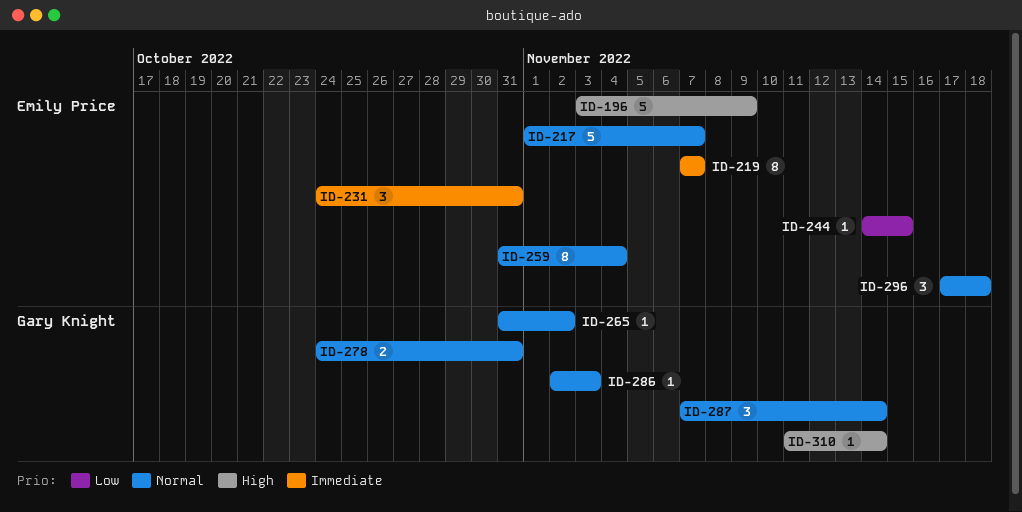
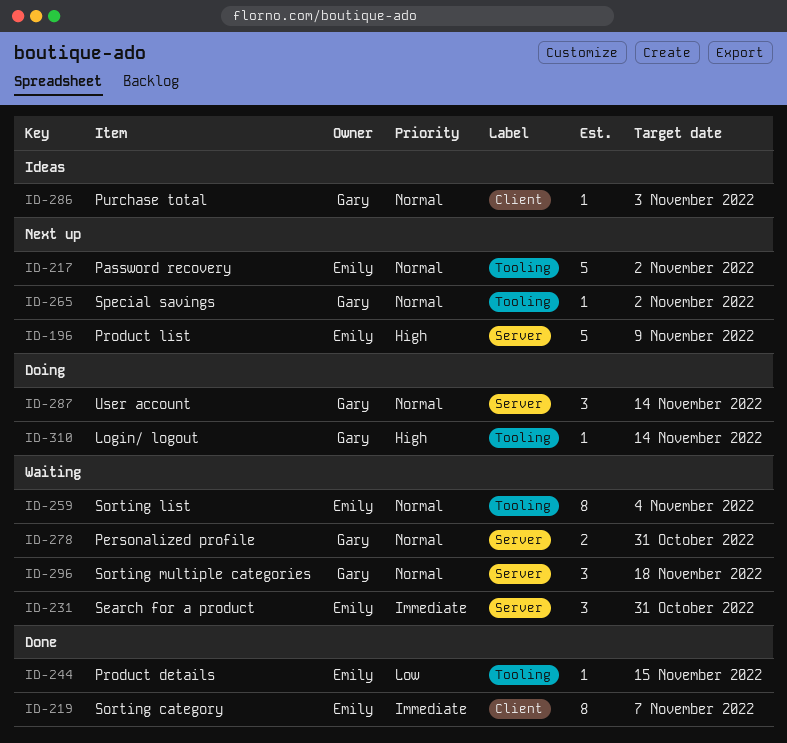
ID-217, due: Nov 7 -> Nov 2
ID-296, owner: Emily Price -> Gary Knight

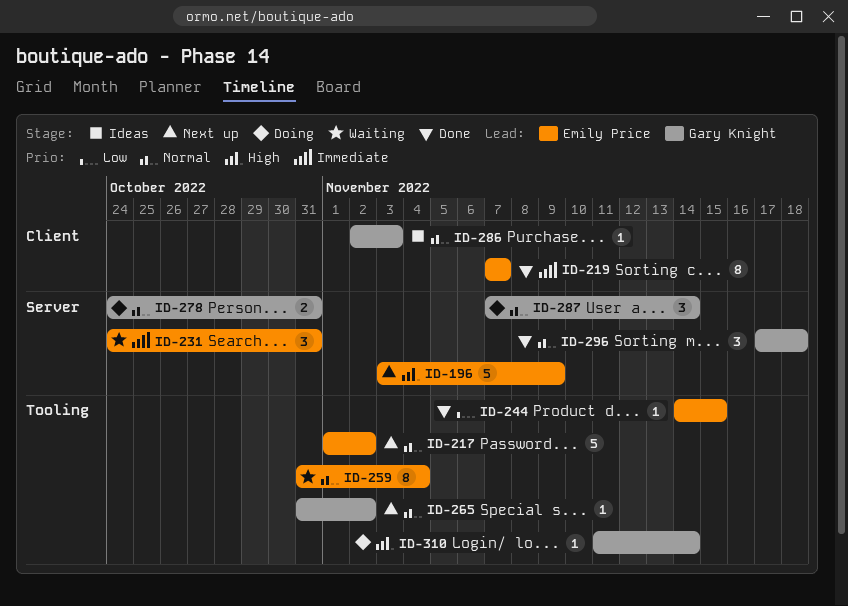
ID-278, status: Waiting -> Doing
ID-296, status: Waiting -> Done

